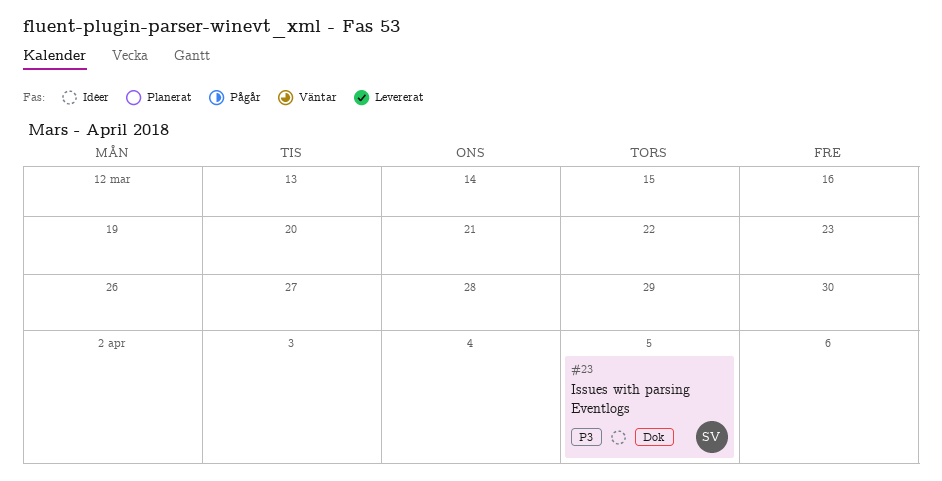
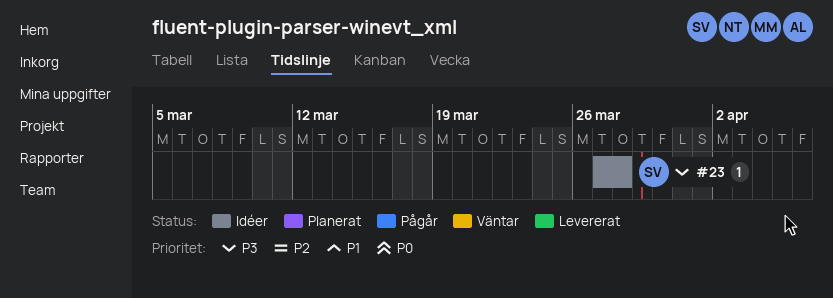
#23, due: Apr 5 -> Mar 28

